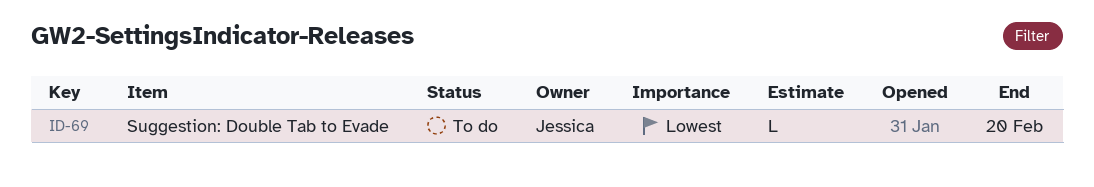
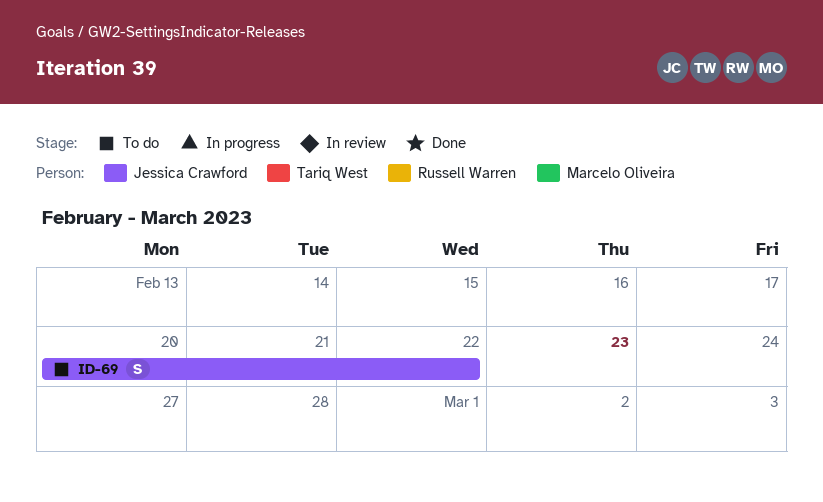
ID-69, estimate: L -> S
ID-69, due: Feb 20 -> Feb 22

